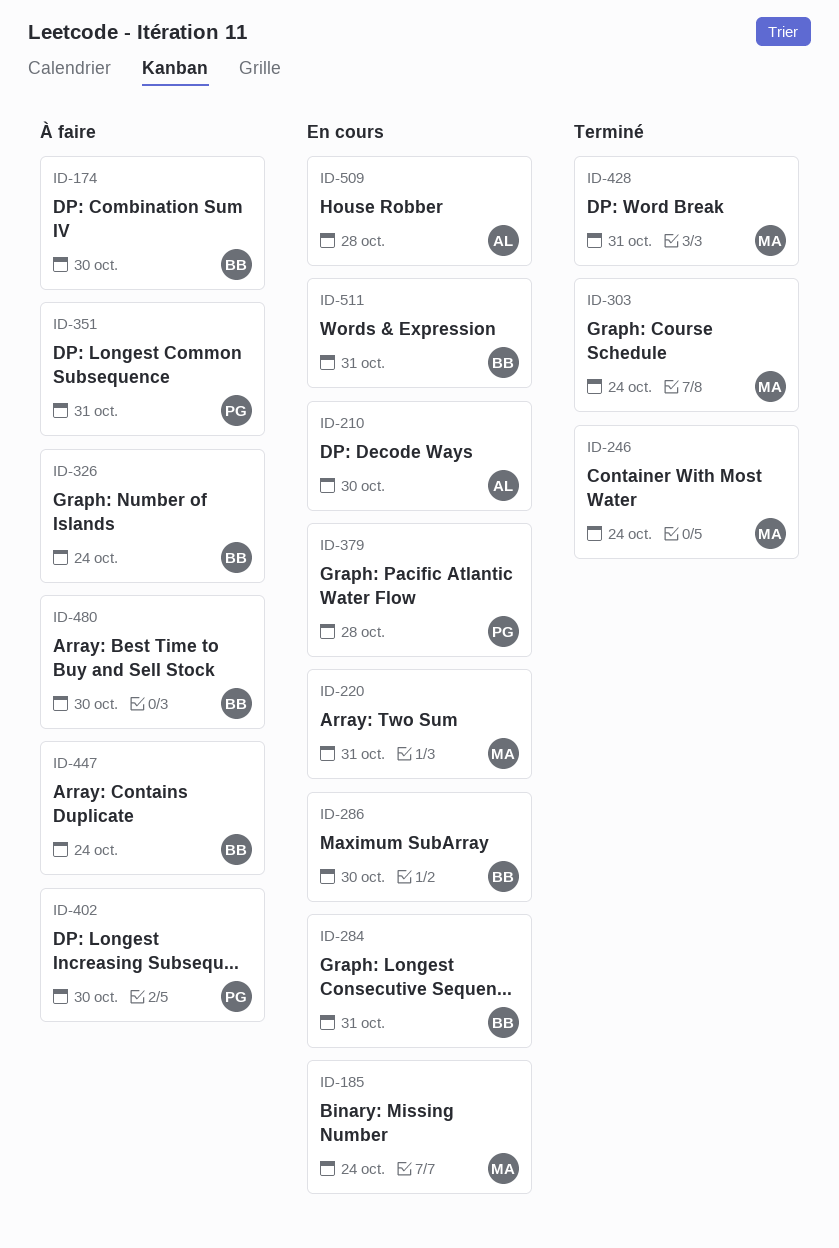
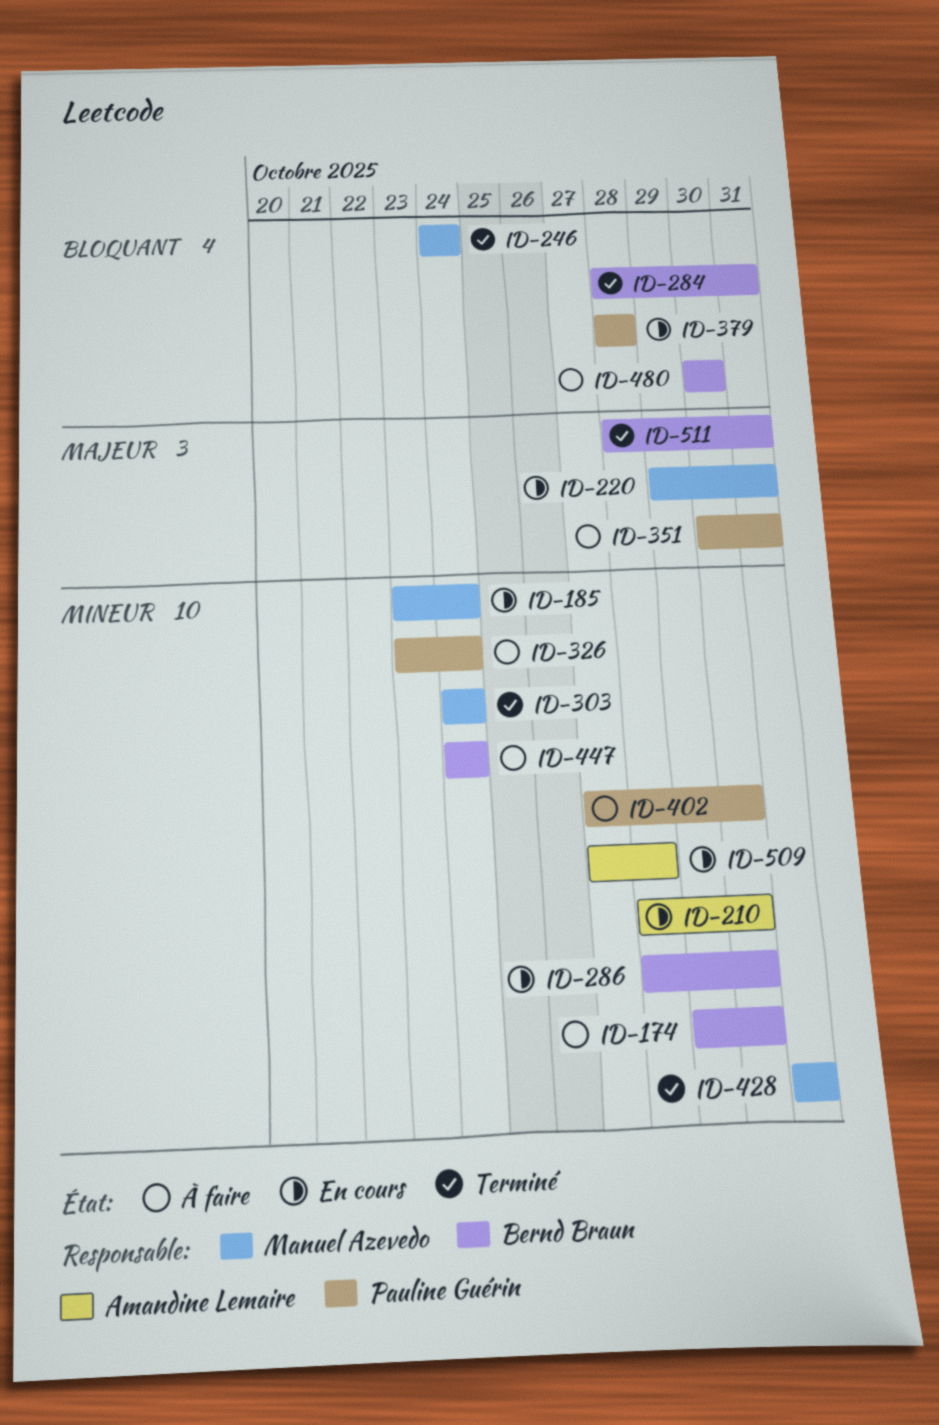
ID-284, status: En cours -> Terminé
ID-326, owner: Bernd Braun -> Pauline Guérin
ID-511, status: En cours -> Terminé

